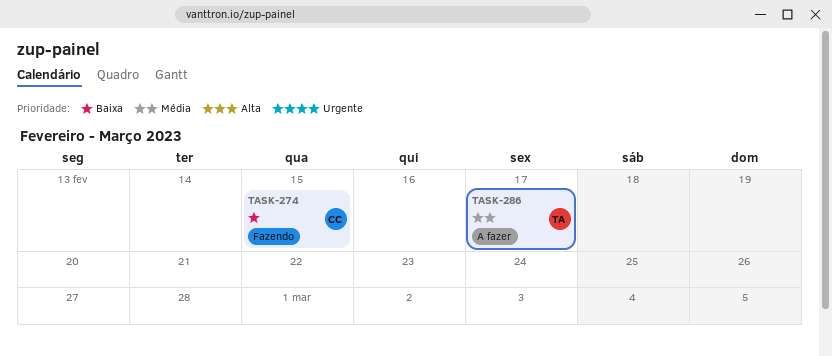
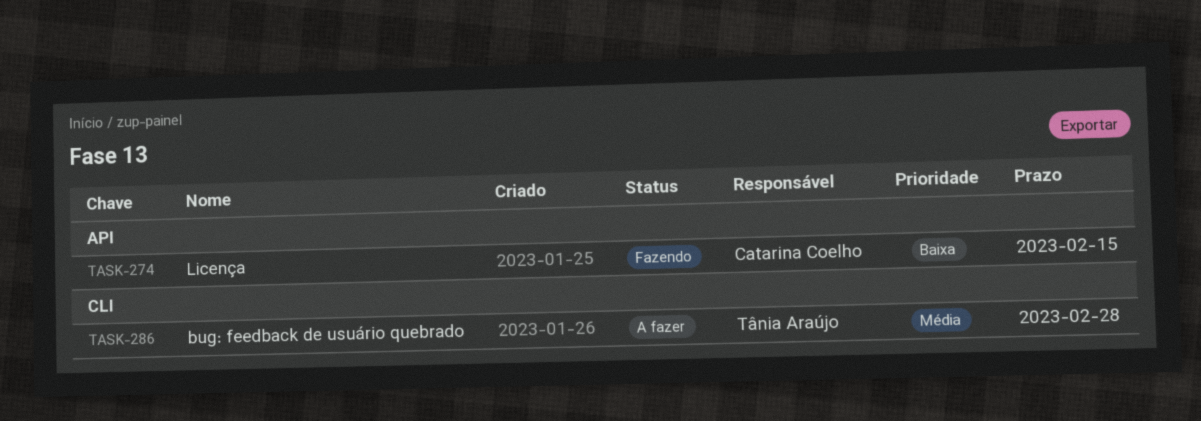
TASK-286, due: Feb 17 -> Feb 28

